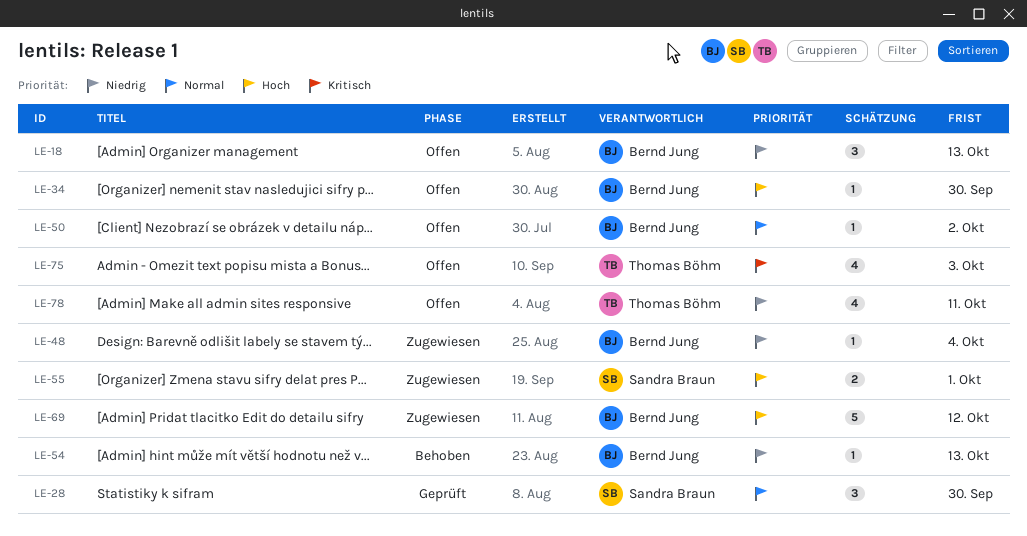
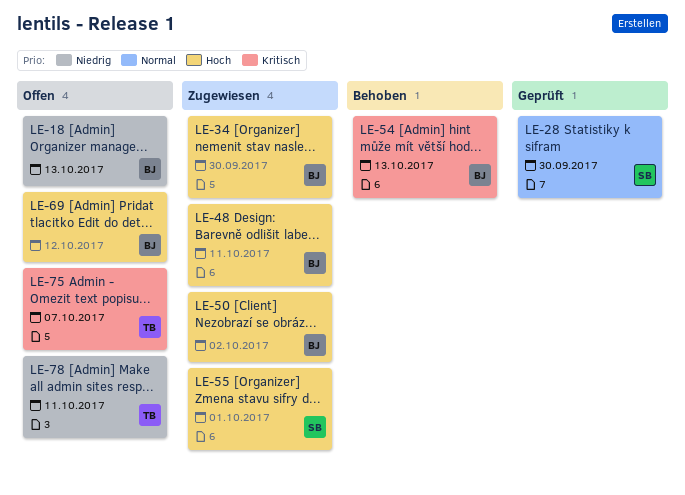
LE-34, status: Offen -> Zugewiesen
LE-48, priority: Niedrig -> Hoch
LE-48, due: Oct 4 -> Oct 11
LE-50, status: Offen -> Zugewiesen
LE-50, priority: Normal -> Hoch
LE-54, priority: Niedrig -> Kritisch
LE-69, status: Zugewiesen -> Offen
LE-75, due: Oct 3 -> Oct 7

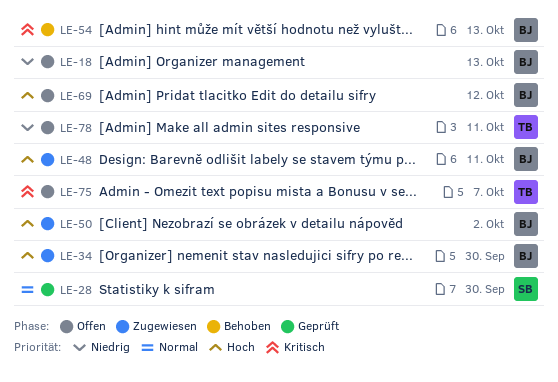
LE-55: present -> none

